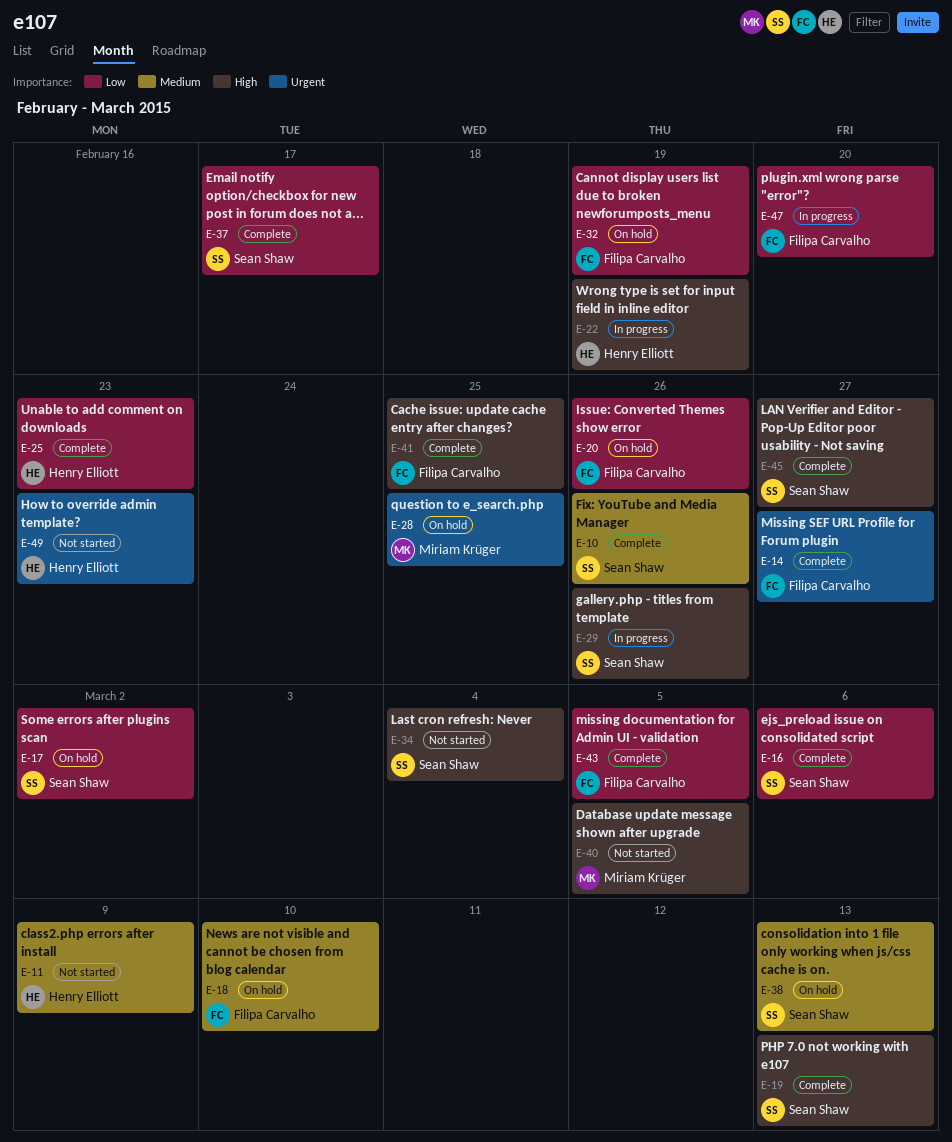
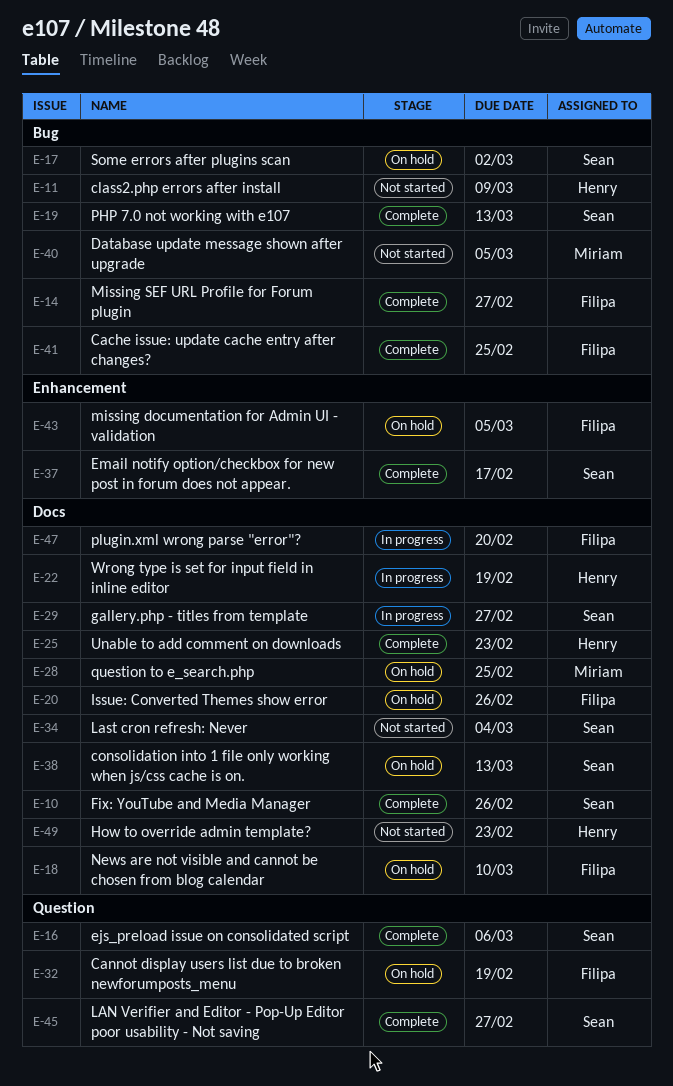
E-29, due: Feb 26 -> Feb 27
E-43, status: Complete -> On hold

